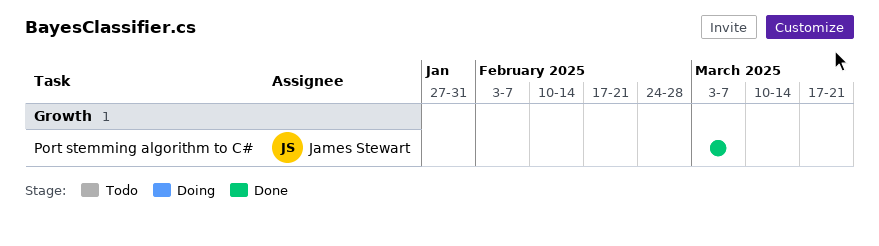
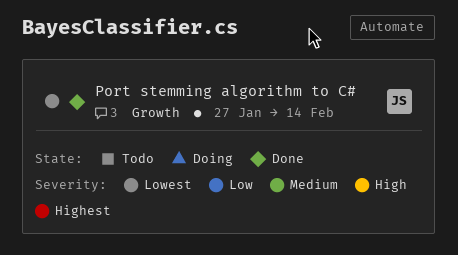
Port stemming algorithm to C#, start: Mar 3 -> Jan 27
Port stemming algorithm to C#, due: Mar 7 -> Feb 14

